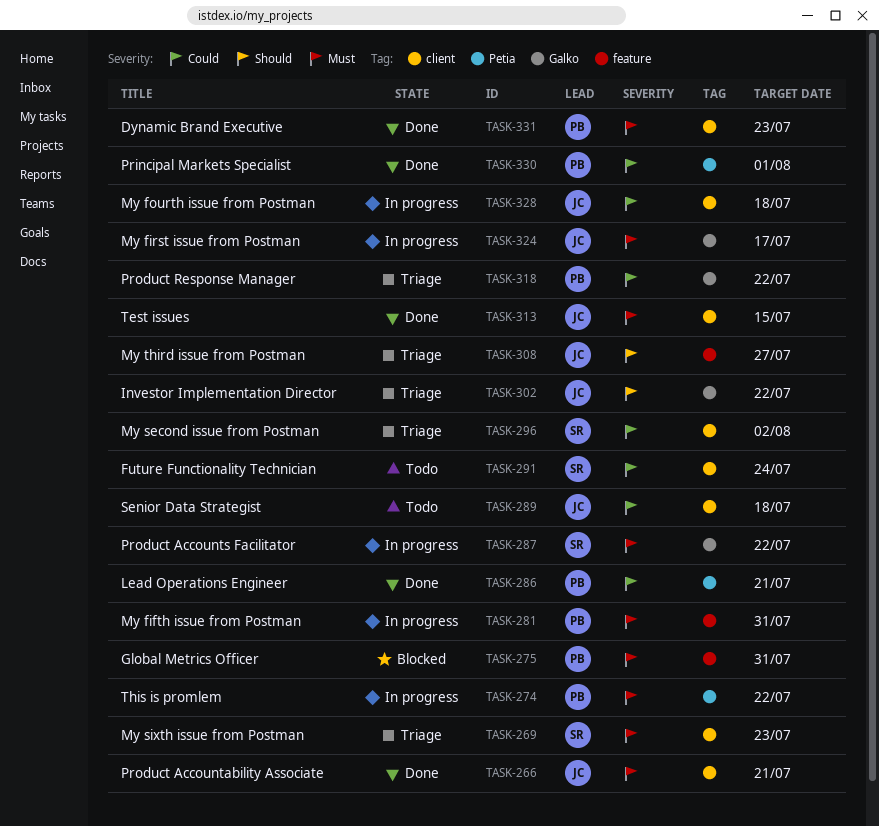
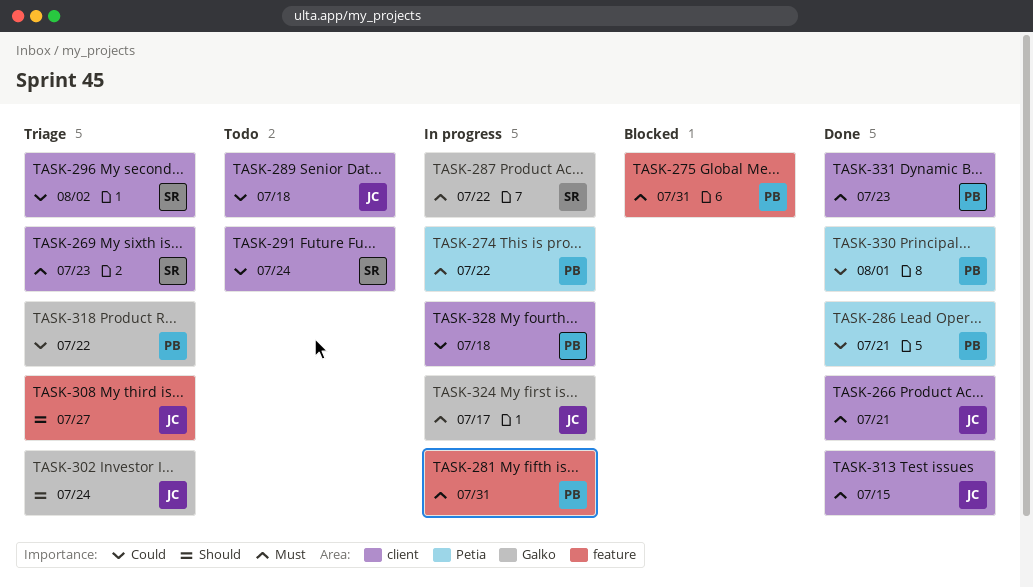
TASK-302, due: Jul 22 -> Jul 24
TASK-328, owner: JC -> PB

